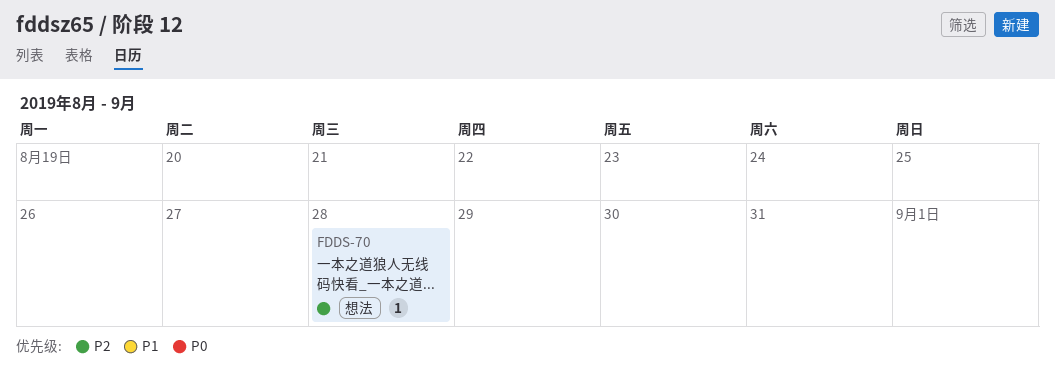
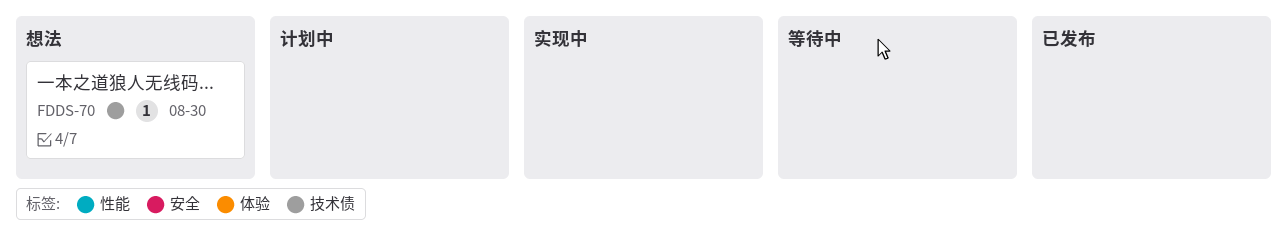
FDDS-70, due: Aug 28 -> Aug 30

